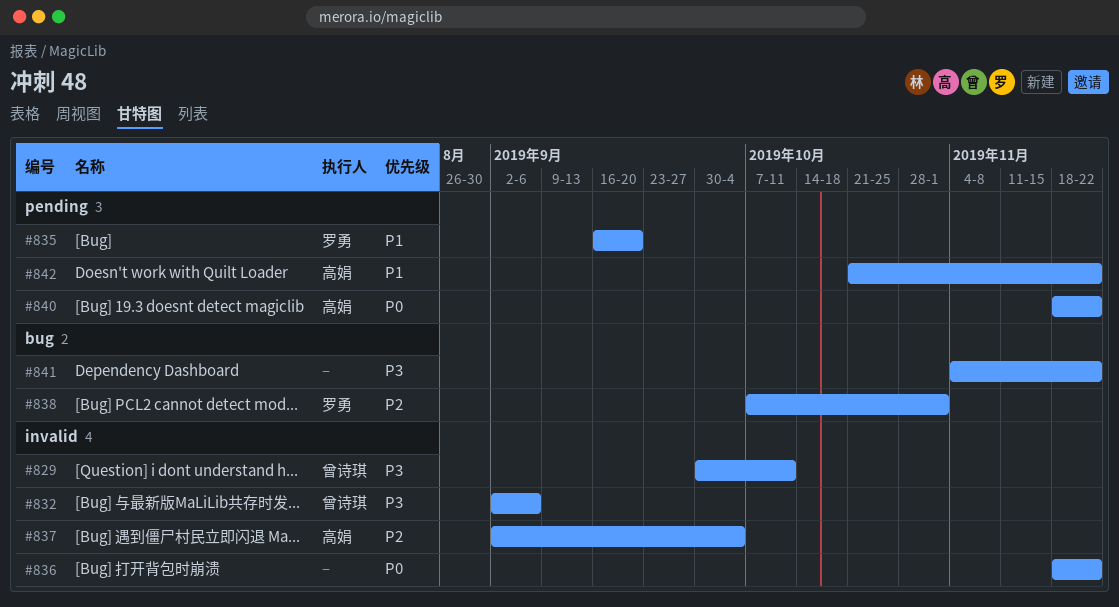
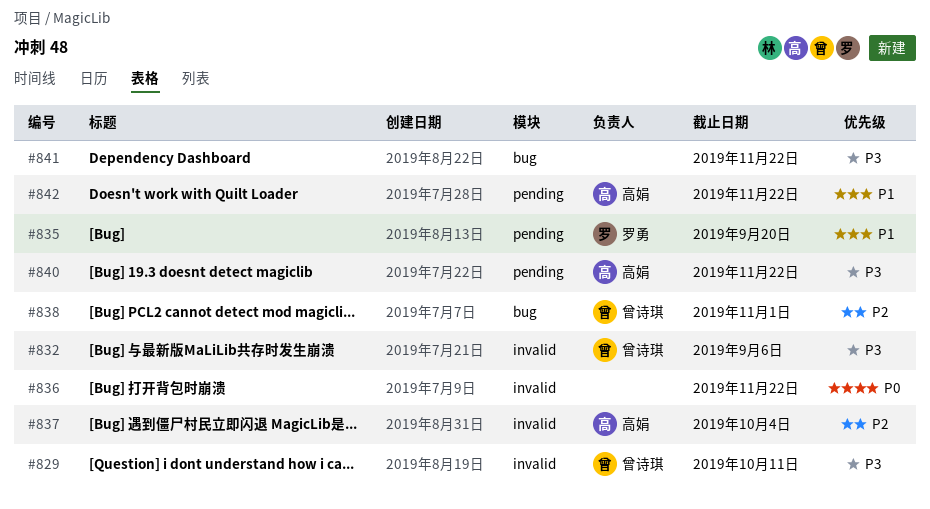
#838, owner: 罗勇 -> 曾诗琪
#840, priority: P0 -> P3

